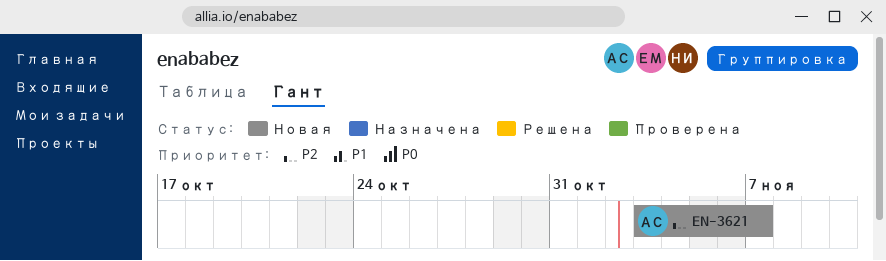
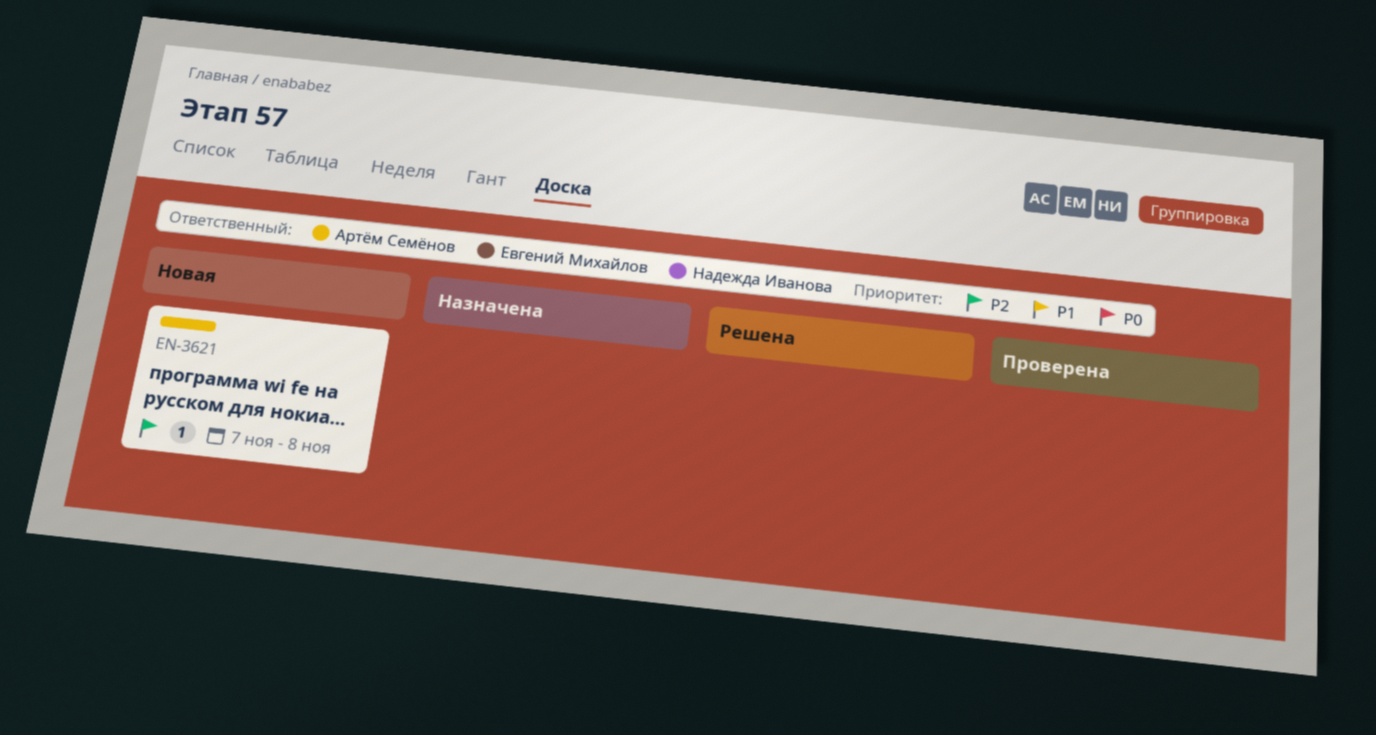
EN-3621, start: Nov 3 -> Nov 7
EN-3621, due: Nov 7 -> Nov 8

